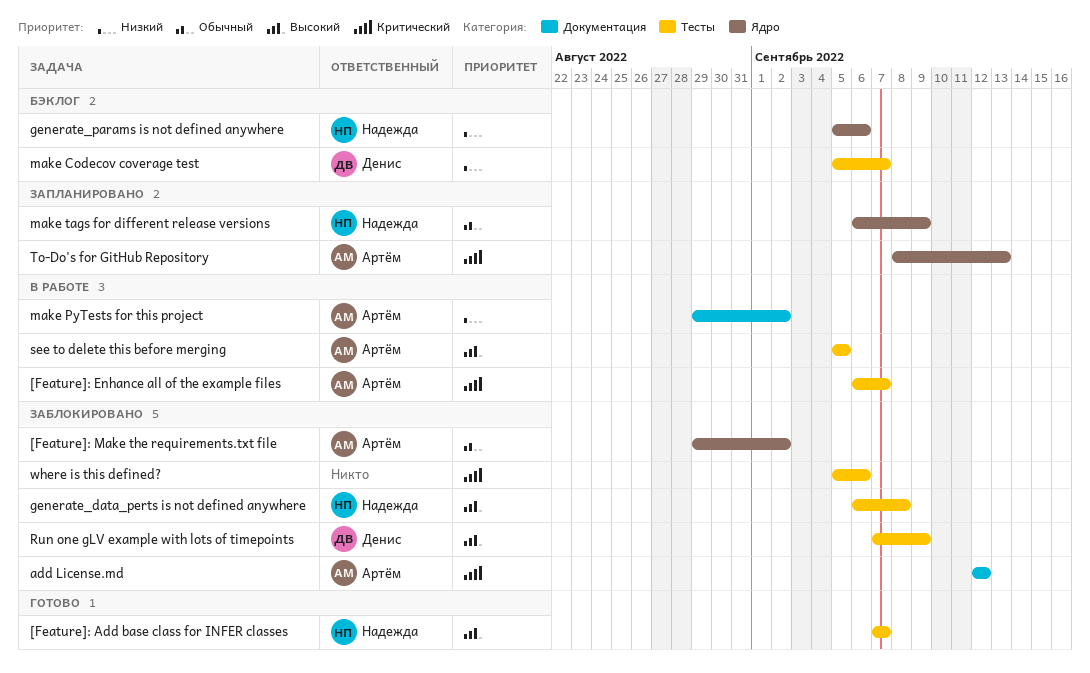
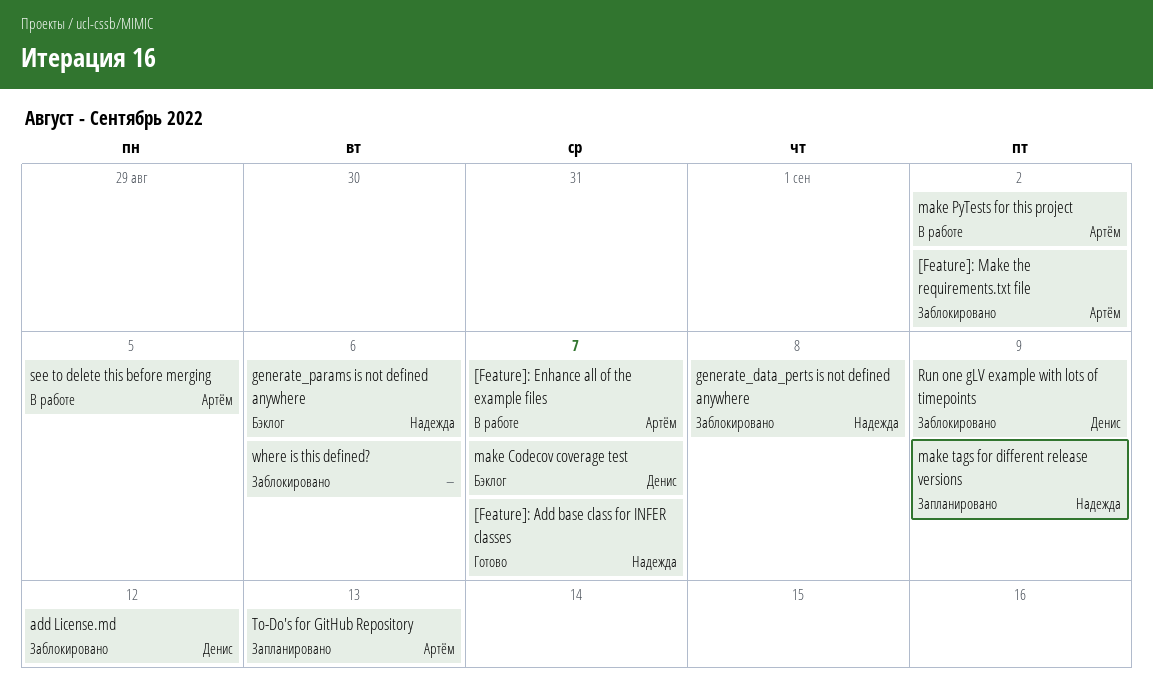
add License.md, owner: Артём -> Денис

